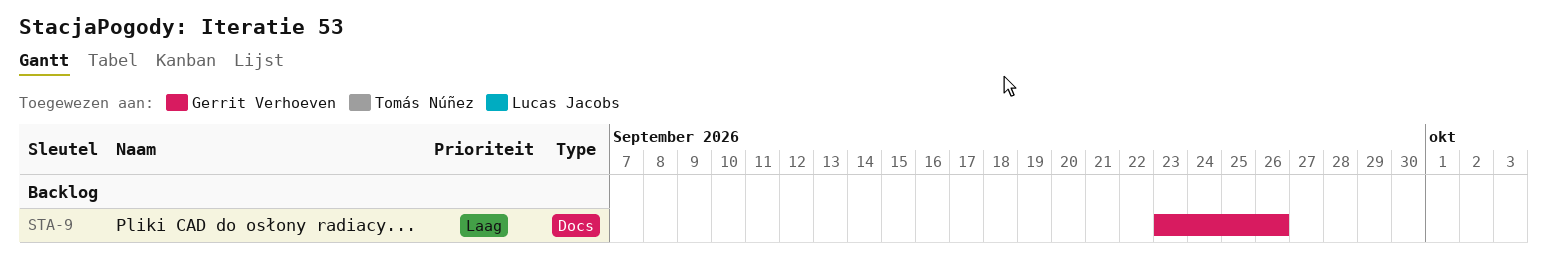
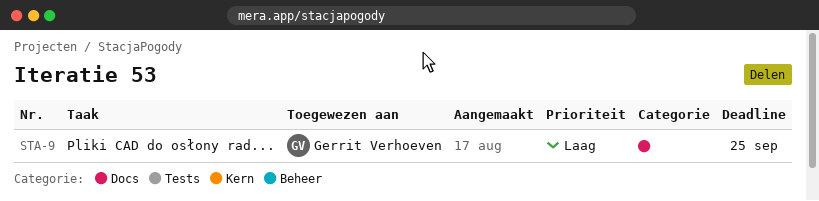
STA-9, due: Sep 26 -> Sep 25

